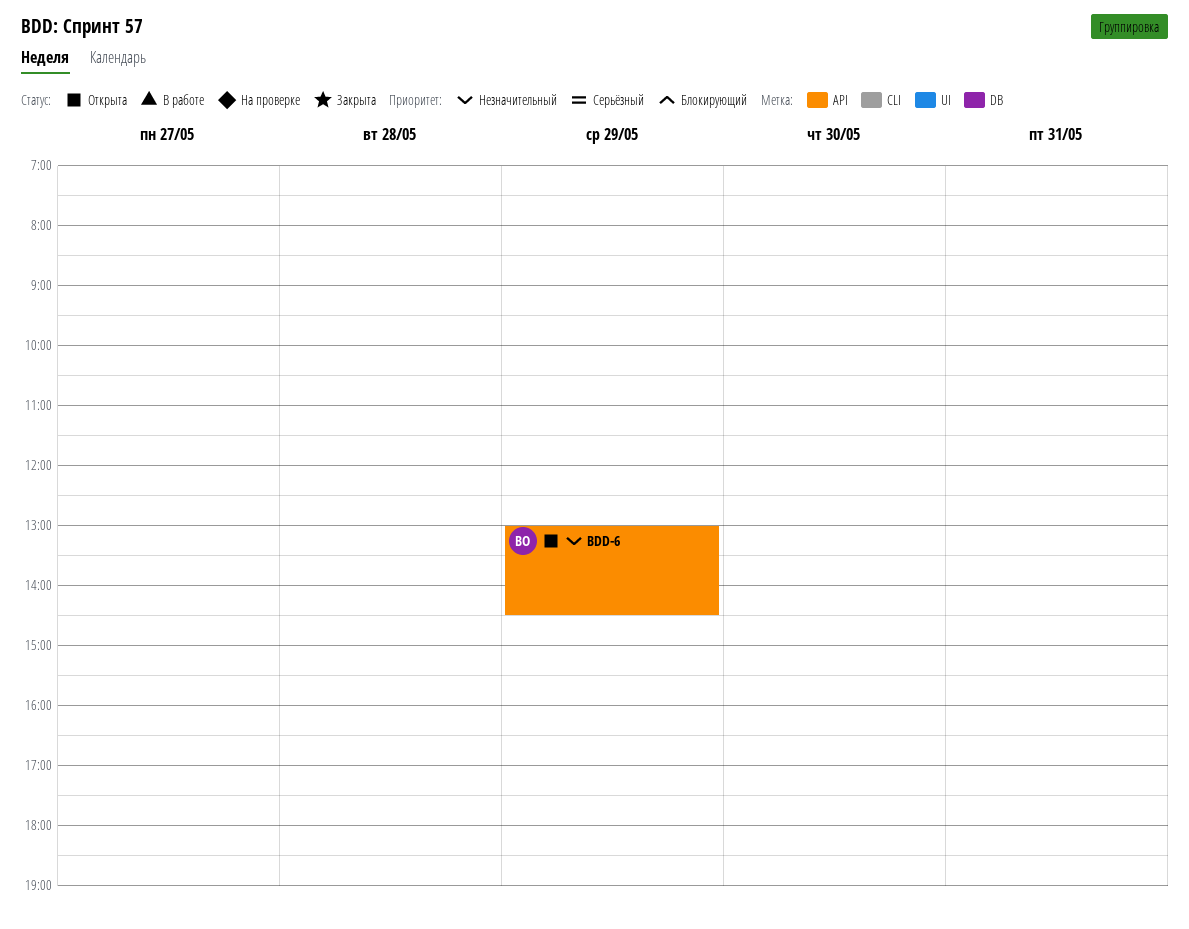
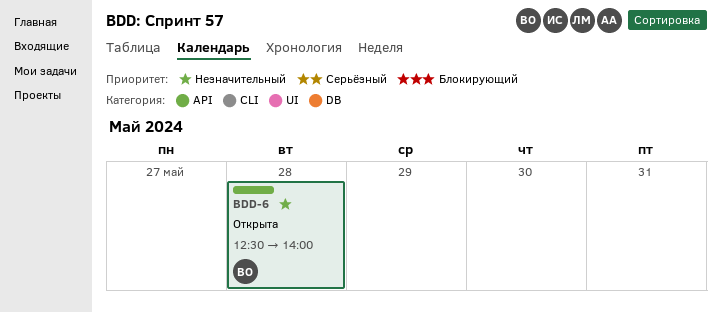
BDD-6, day: May 29 -> May 28
BDD-6, begins: 13:00 -> 12:30
BDD-6, ends: 14:30 -> 14:00

